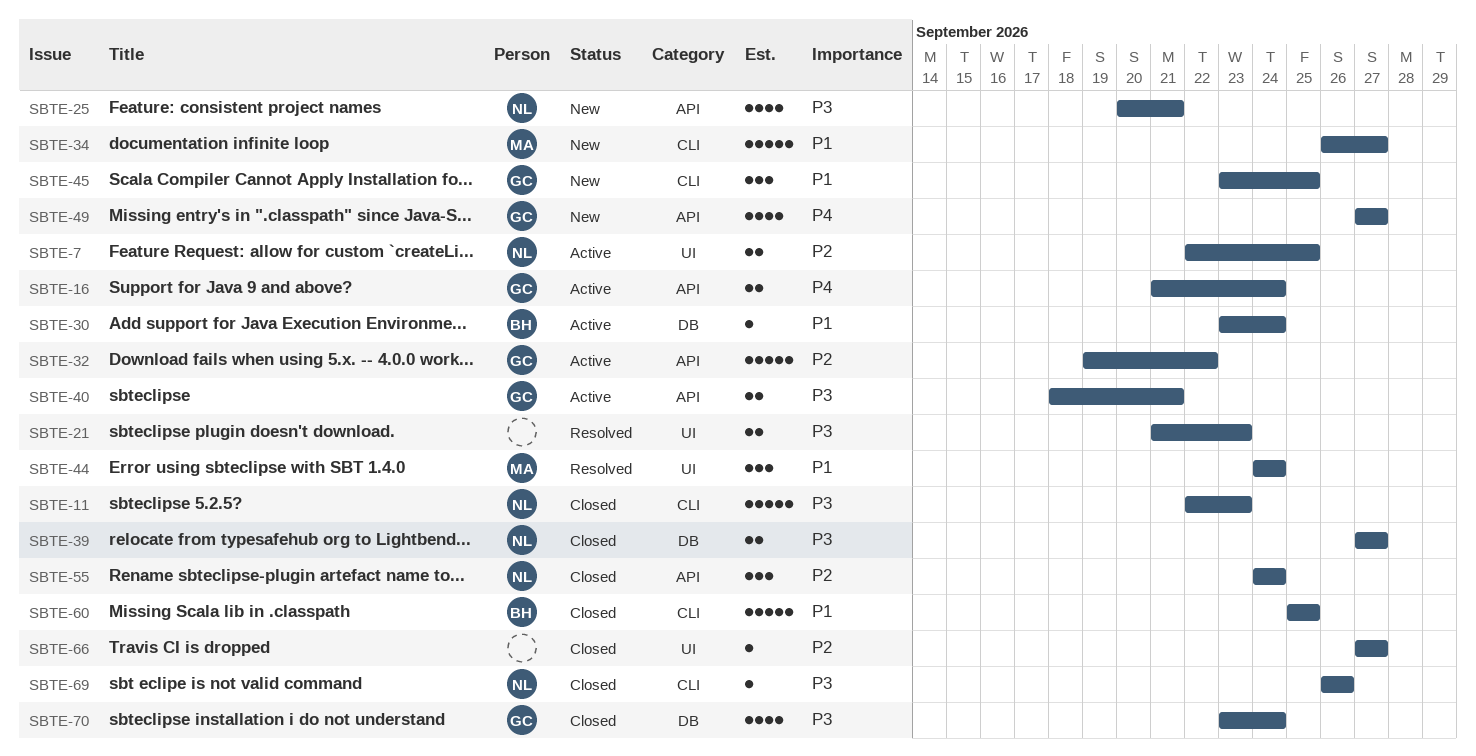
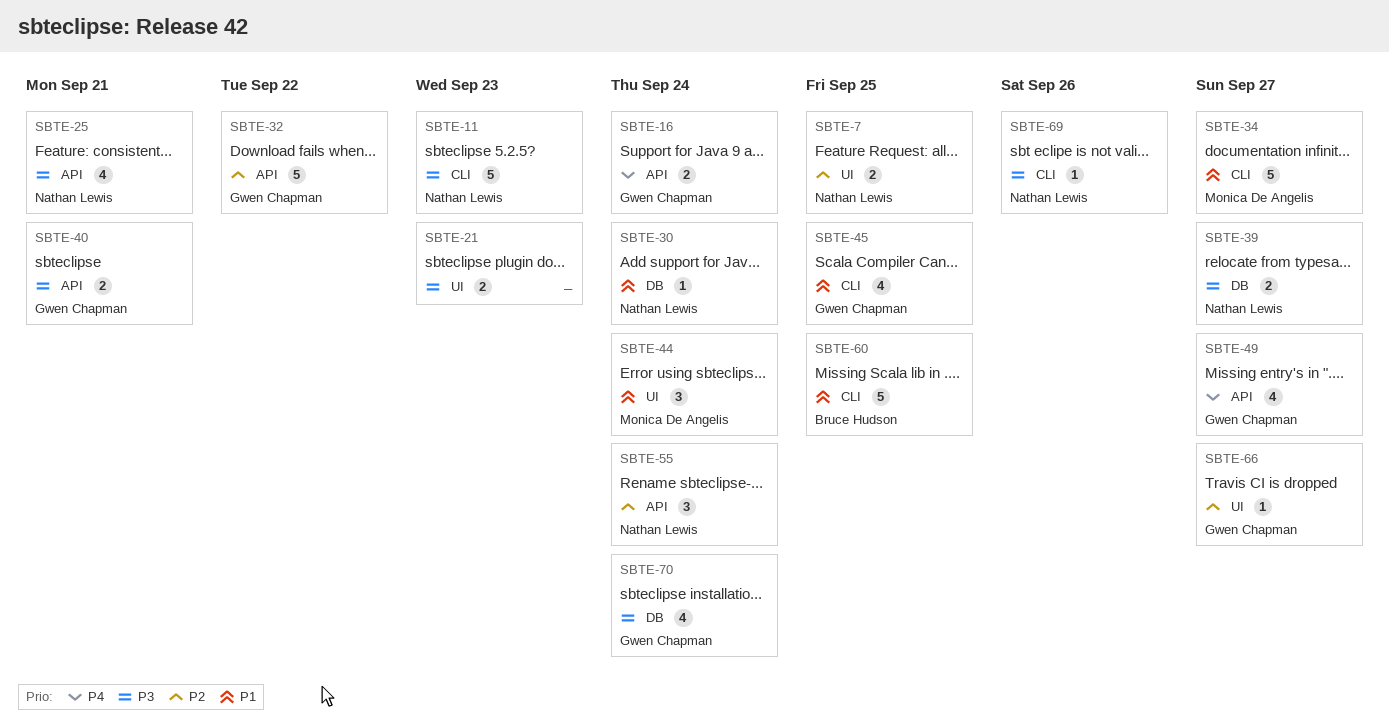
SBTE-30, owner: Bruce Hudson -> Nathan Lewis
SBTE-45, estimate: 3 -> 4
SBTE-66, owner: none -> Gwen Chapman

